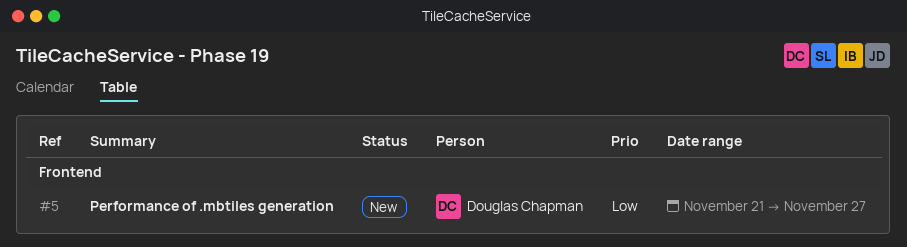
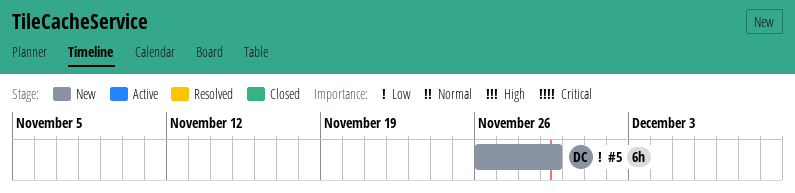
#5, start: Nov 21 -> Nov 26
#5, due: Nov 27 -> Nov 29

